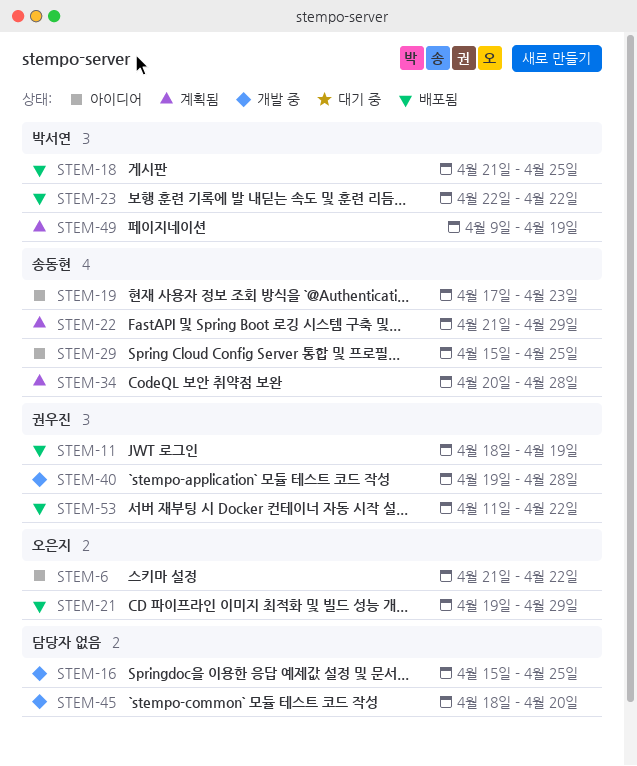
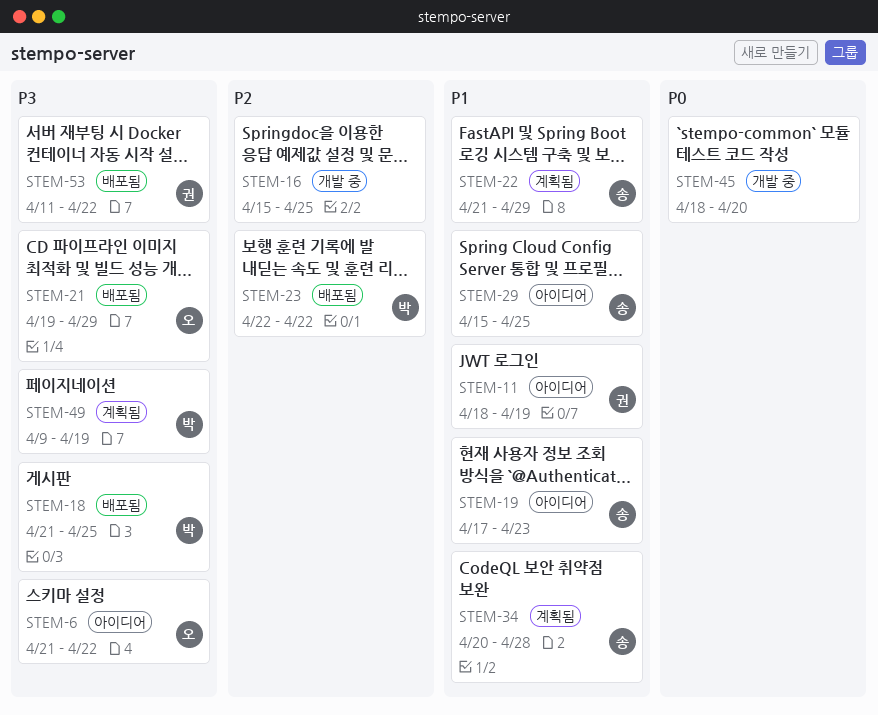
STEM-11, status: 배포됨 -> 아이디어
STEM-40: present -> none

